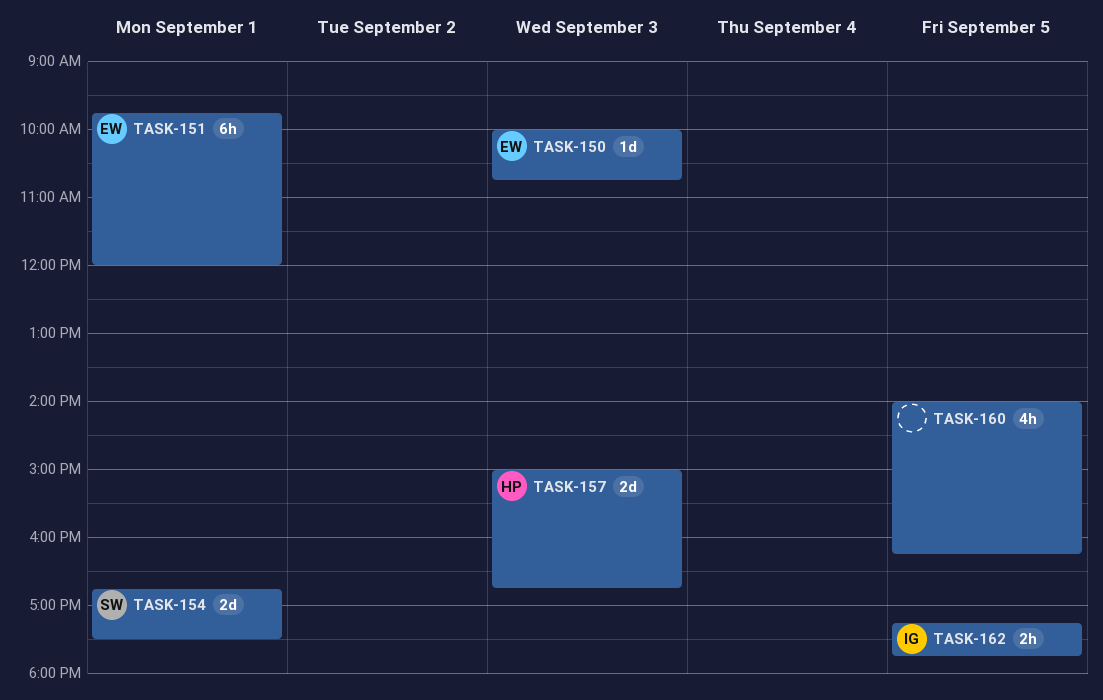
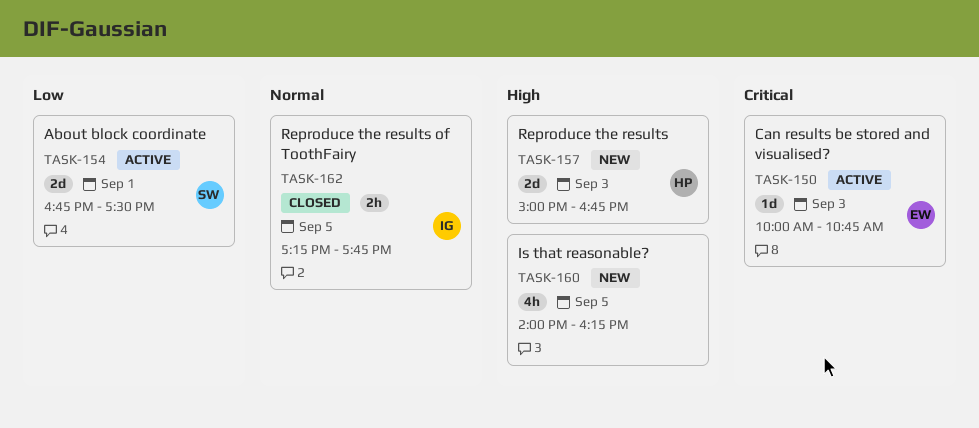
TASK-151: present -> none

